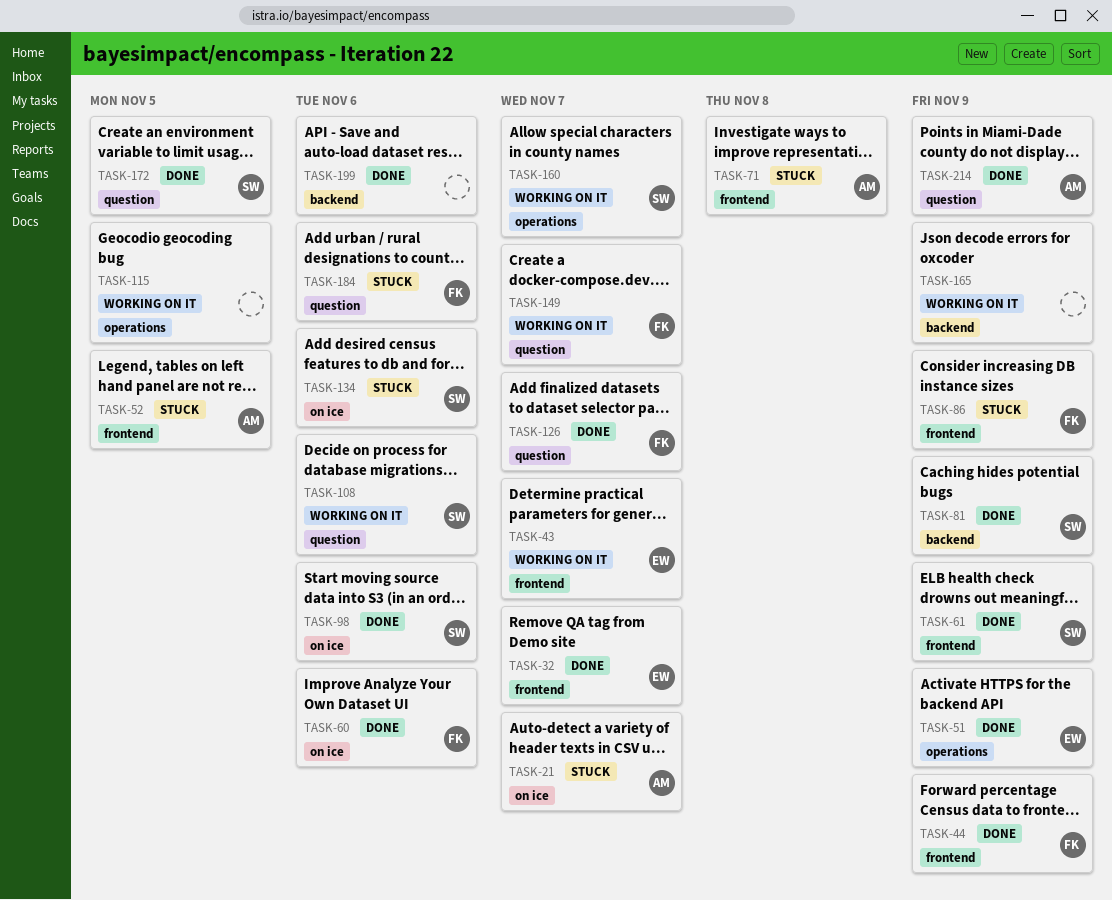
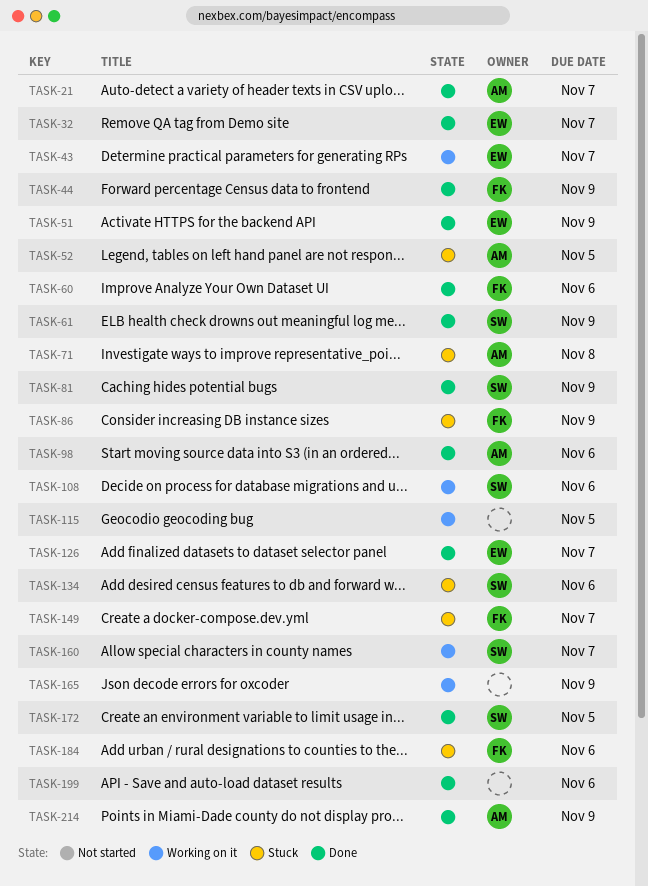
TASK-21, status: Stuck -> Done
TASK-98, owner: SW -> AM
TASK-126, owner: FK -> EW
TASK-149, status: Working on it -> Stuck

